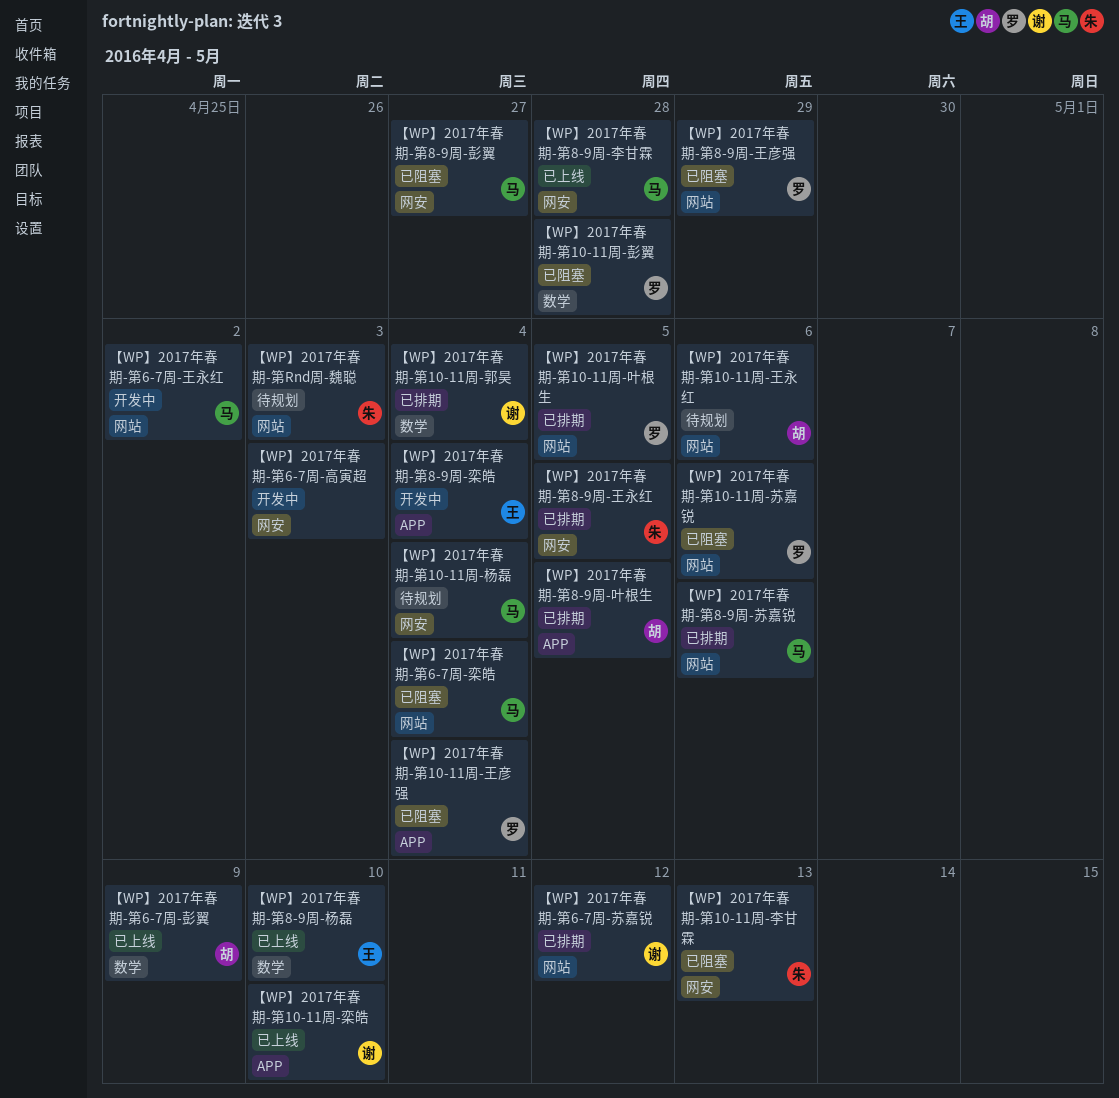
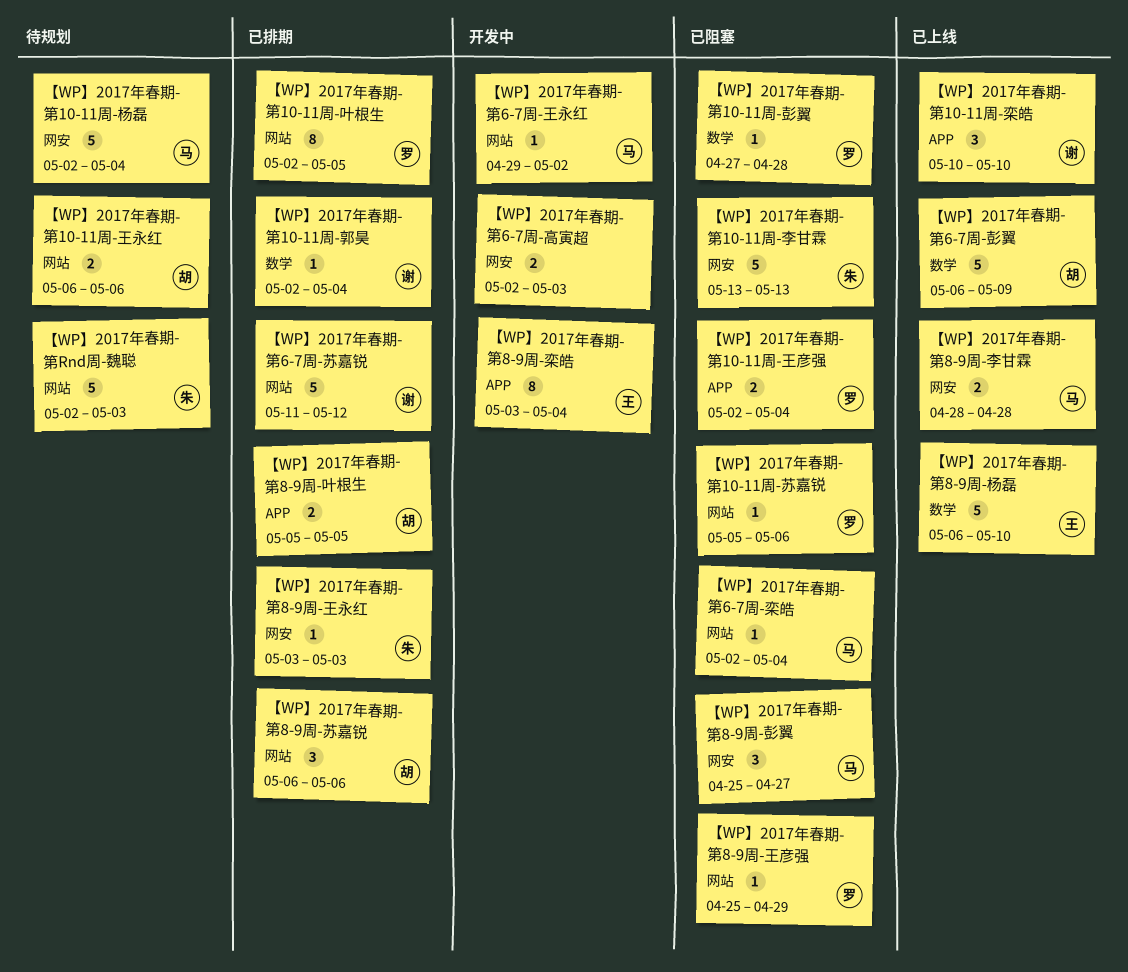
【WP】2017年春期-第8-9周-王永红, due: May 5 -> May 3
【WP】2017年春期-第8-9周-苏嘉锐, owner: 马 -> 胡

